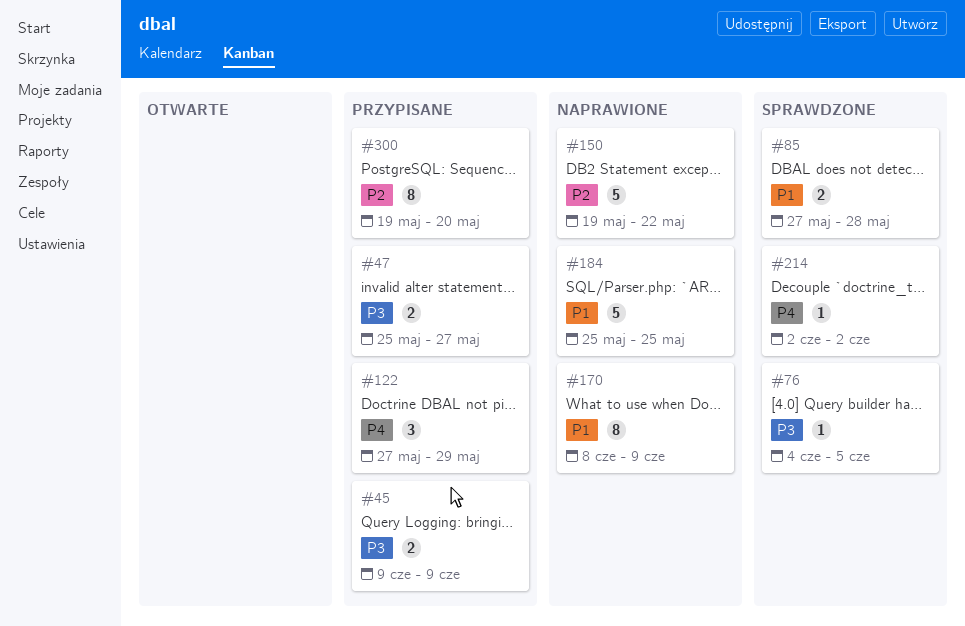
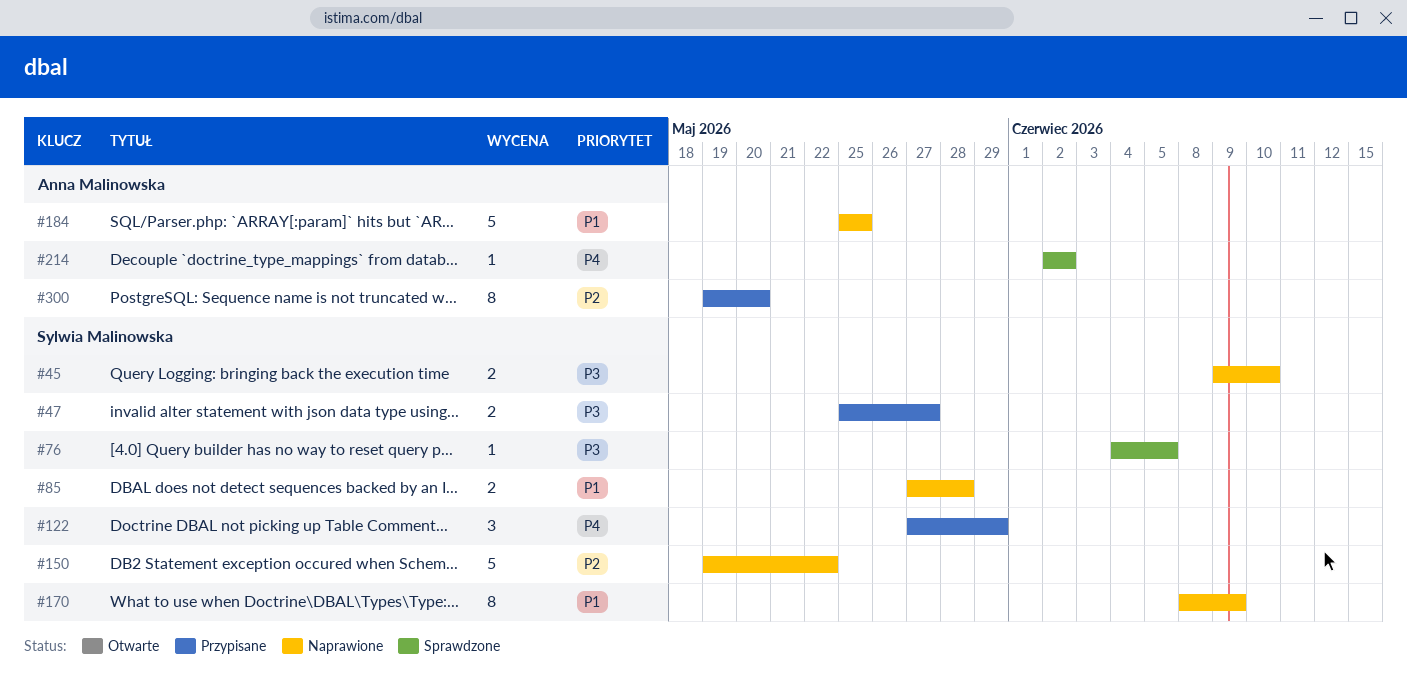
#45, status: Przypisane -> Naprawione
#45, due: Jun 9 -> Jun 10
#85, status: Sprawdzone -> Naprawione

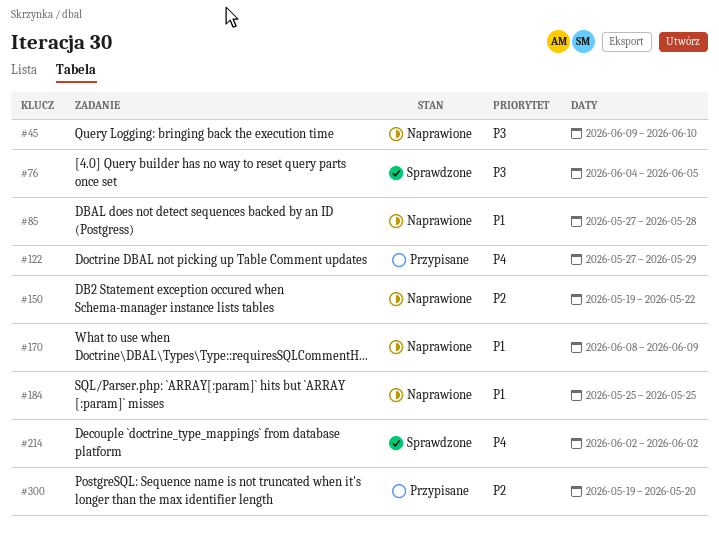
#47: present -> none

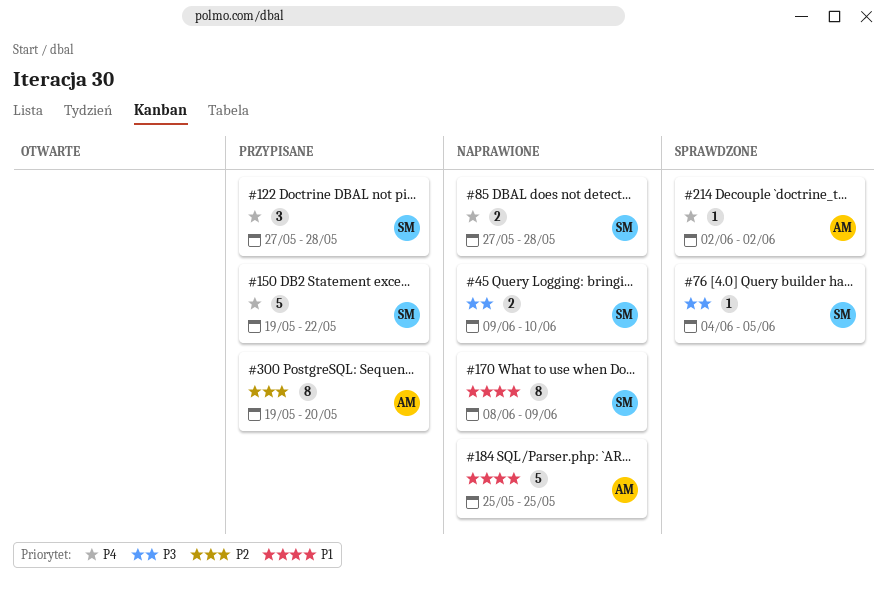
#85, priority: P1 -> P4
#122, due: May 29 -> May 28
#150, status: Naprawione -> Przypisane
#150, priority: P2 -> P4

